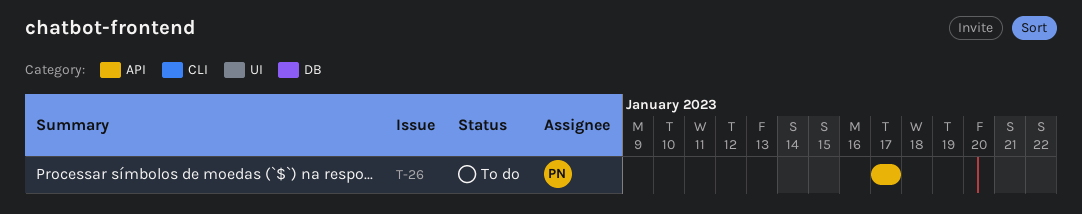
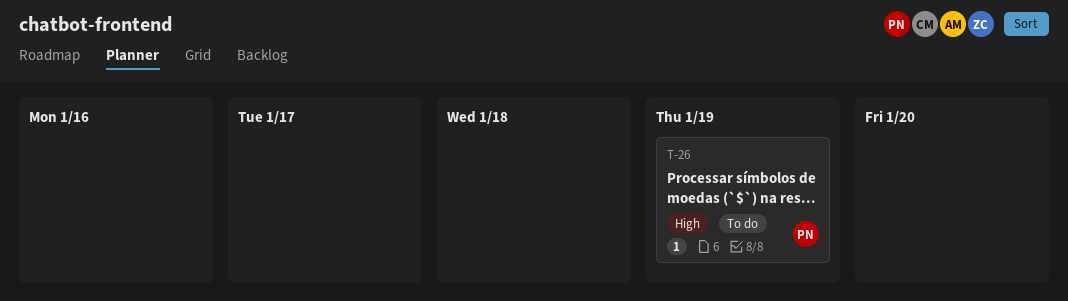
T-26, due: Jan 17 -> Jan 19

